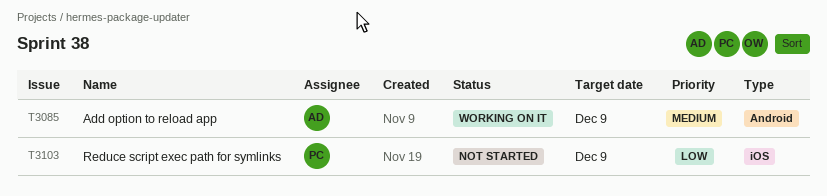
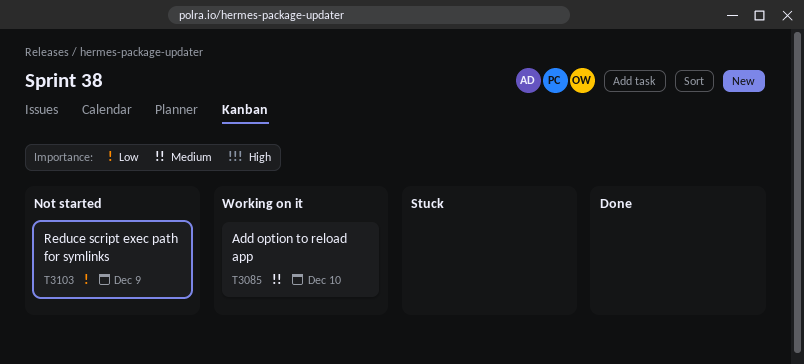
T3085, due: Dec 9 -> Dec 10

